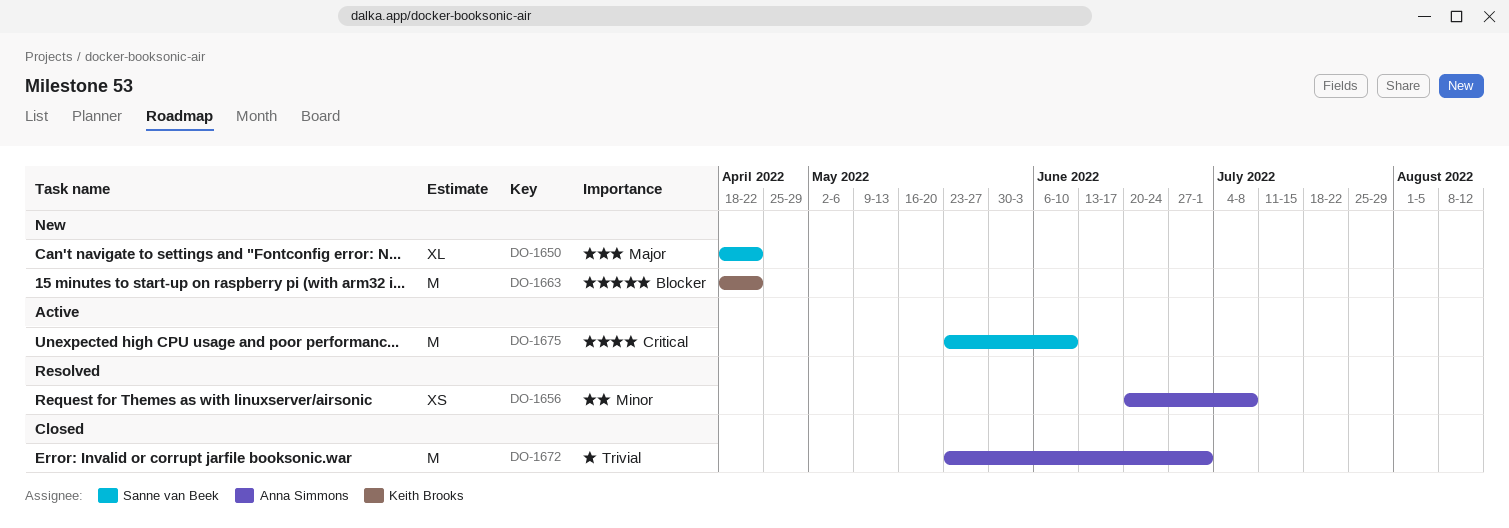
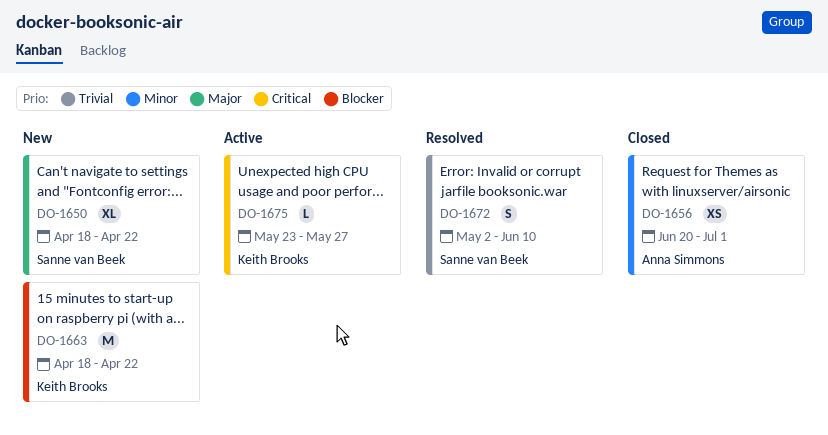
DO-1656, status: Resolved -> Closed
DO-1656, due: Jul 8 -> Jul 1
DO-1672, status: Closed -> Resolved
DO-1672, owner: Anna Simmons -> Sanne van Beek
DO-1672, estimate: M -> S
DO-1672, start: May 23 -> May 2
DO-1672, due: Jul 1 -> Jun 10
DO-1675, owner: Sanne van Beek -> Keith Brooks
DO-1675, estimate: M -> L
DO-1675, due: Jun 10 -> May 27

